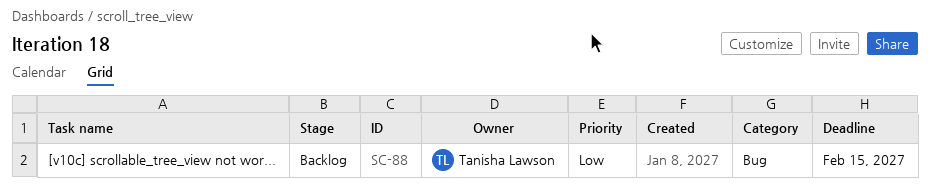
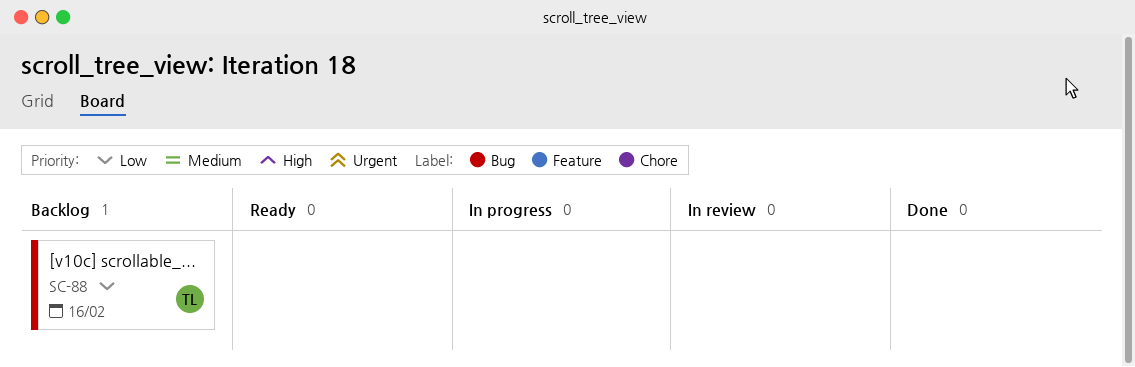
SC-88, due: Feb 15 -> Feb 16

